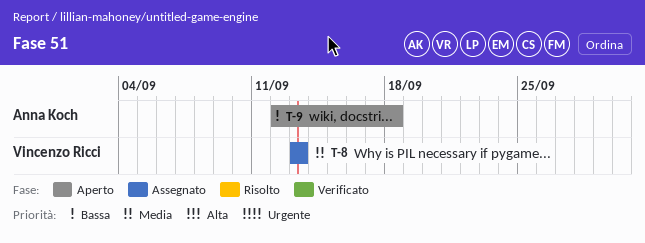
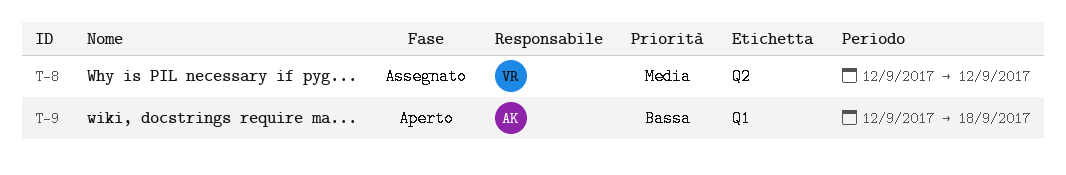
T-8, start: Sep 13 -> Sep 12
T-8, due: Sep 13 -> Sep 12

